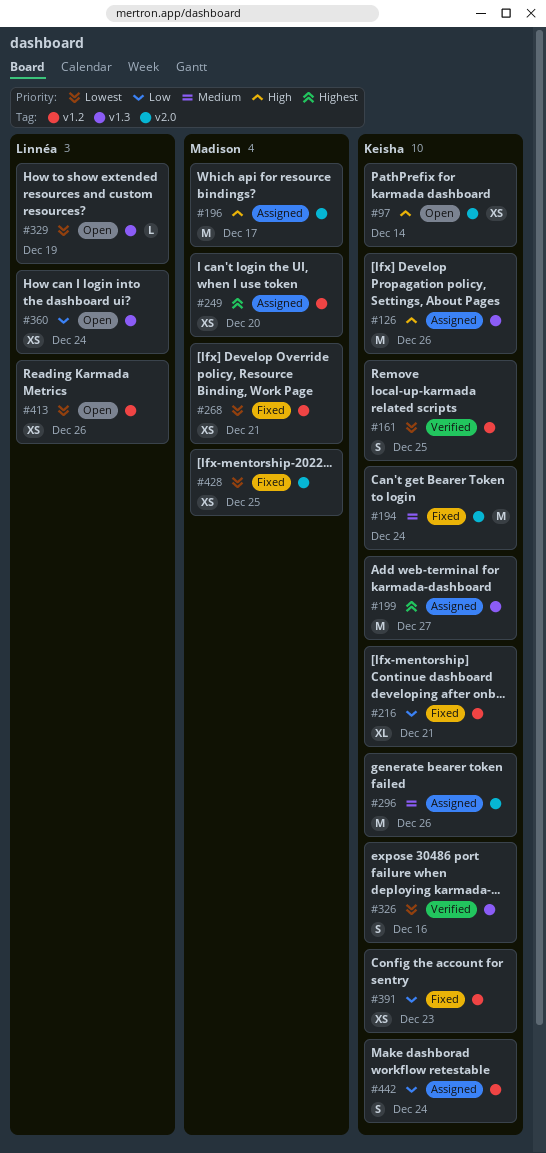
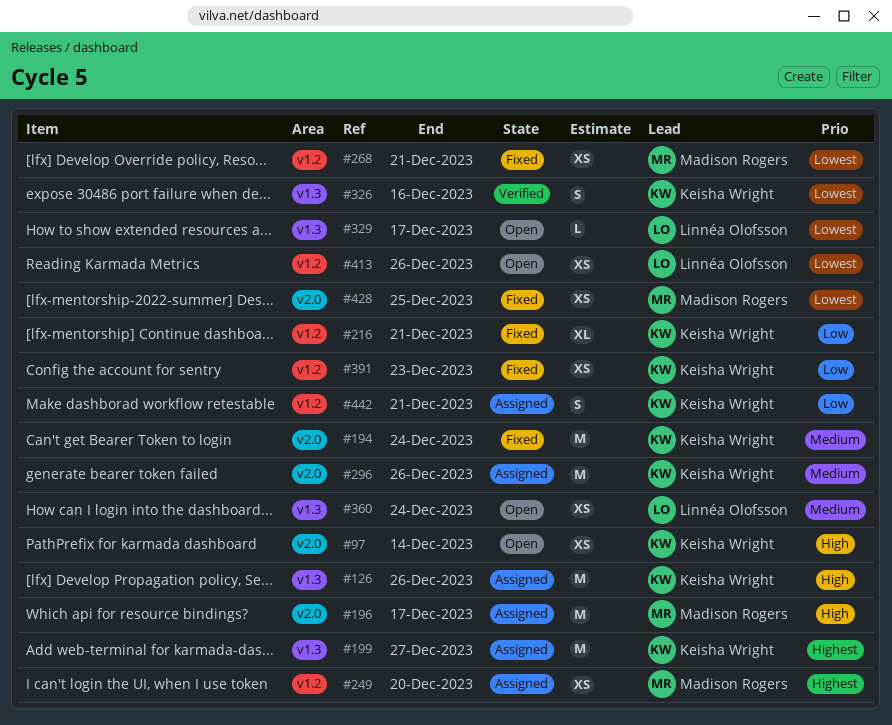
#161: present -> none
#329, due: Dec 19 -> Dec 17
#360, priority: Low -> Medium
#442, due: Dec 24 -> Dec 21

